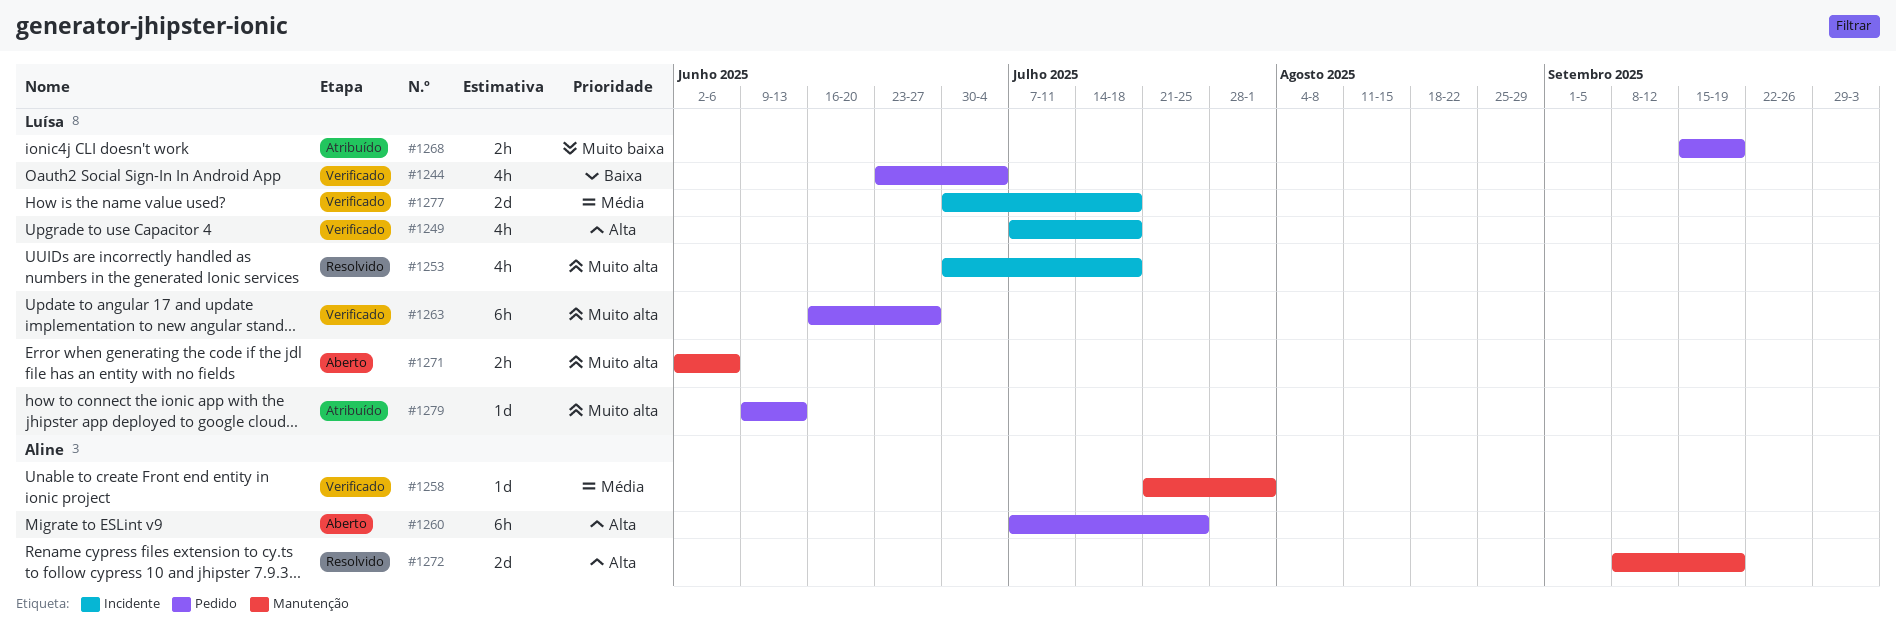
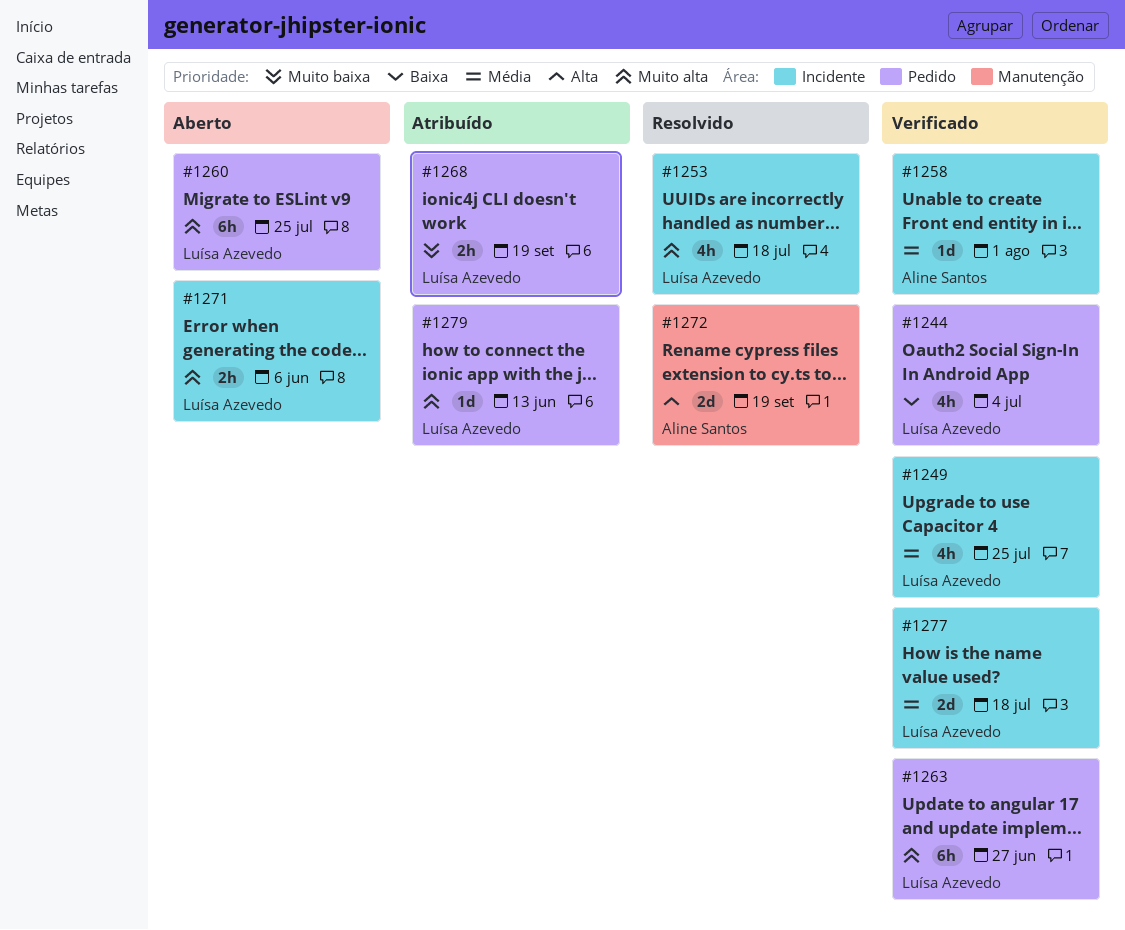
#1249, priority: Alta -> Média
#1249, due: Jul 18 -> Jul 25
#1258, label: Manutenção -> Incidente
#1260, owner: Aline Santos -> Luísa Azevedo
#1260, priority: Alta -> Muito alta
#1271, label: Manutenção -> Incidente

